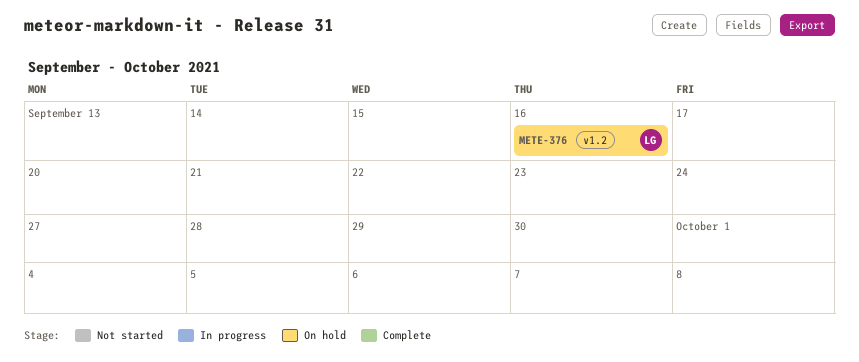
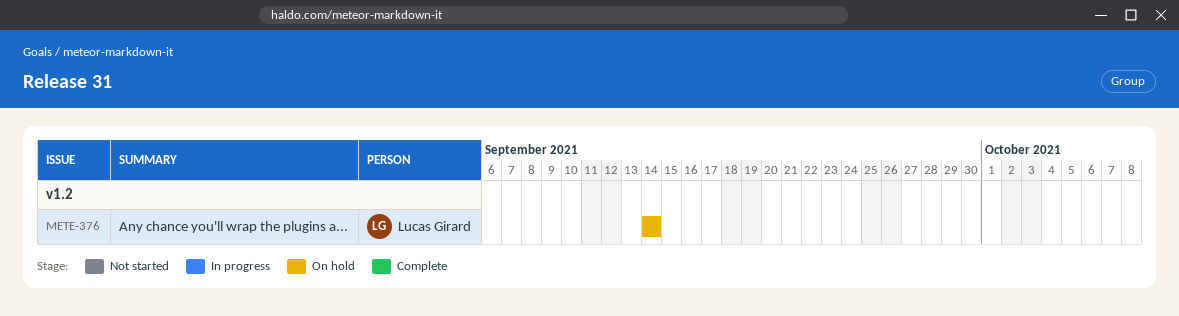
METE-376, due: Sep 16 -> Sep 14

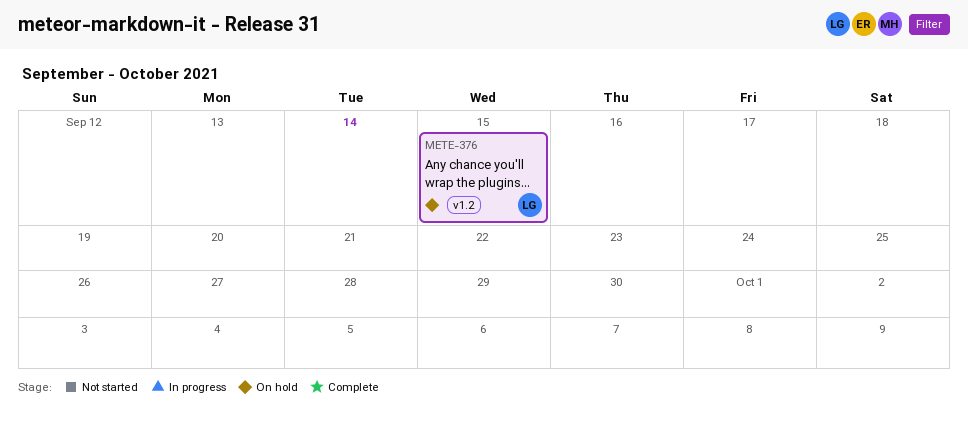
METE-376, due: Sep 14 -> Sep 15

